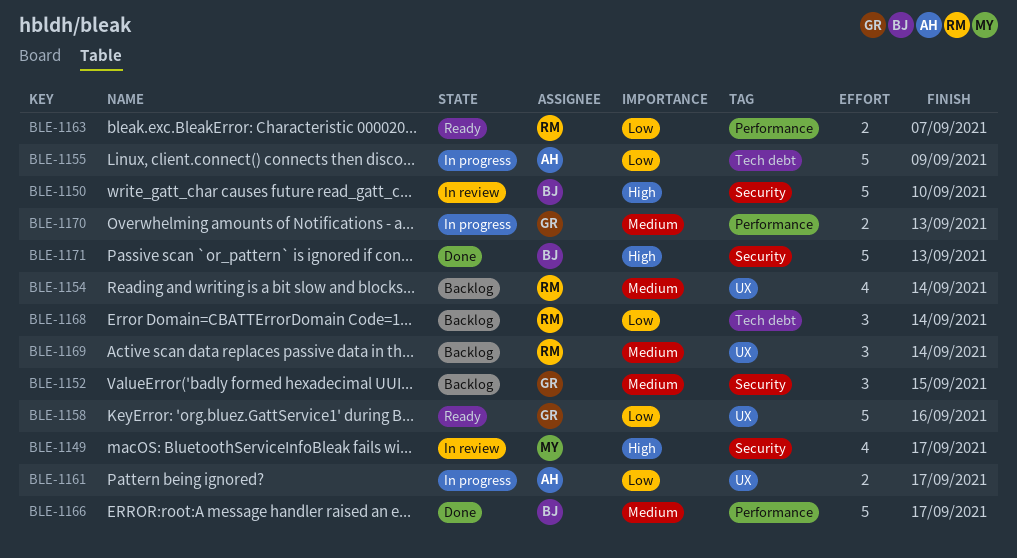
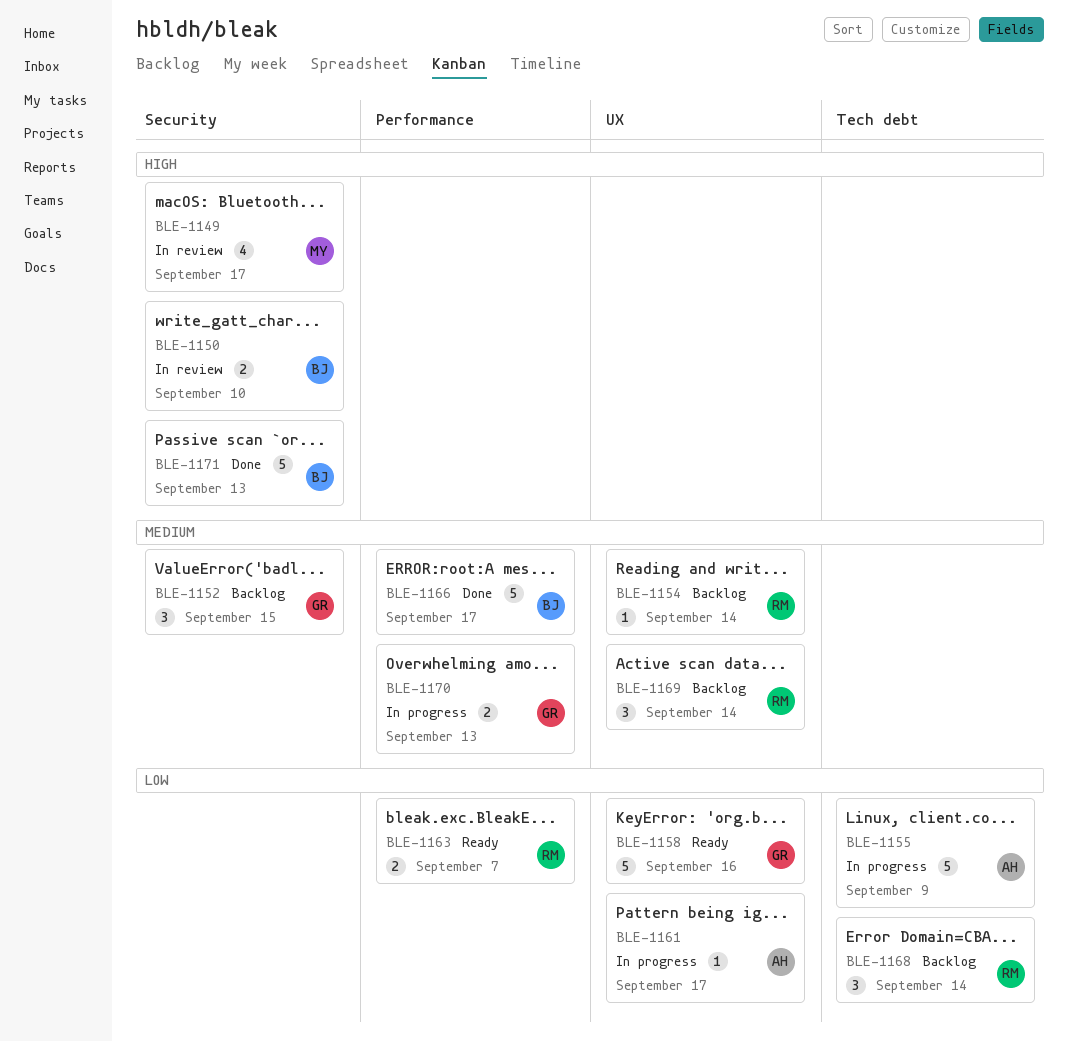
BLE-1150, estimate: 5 -> 2
BLE-1154, estimate: 4 -> 1
BLE-1161, estimate: 2 -> 1

